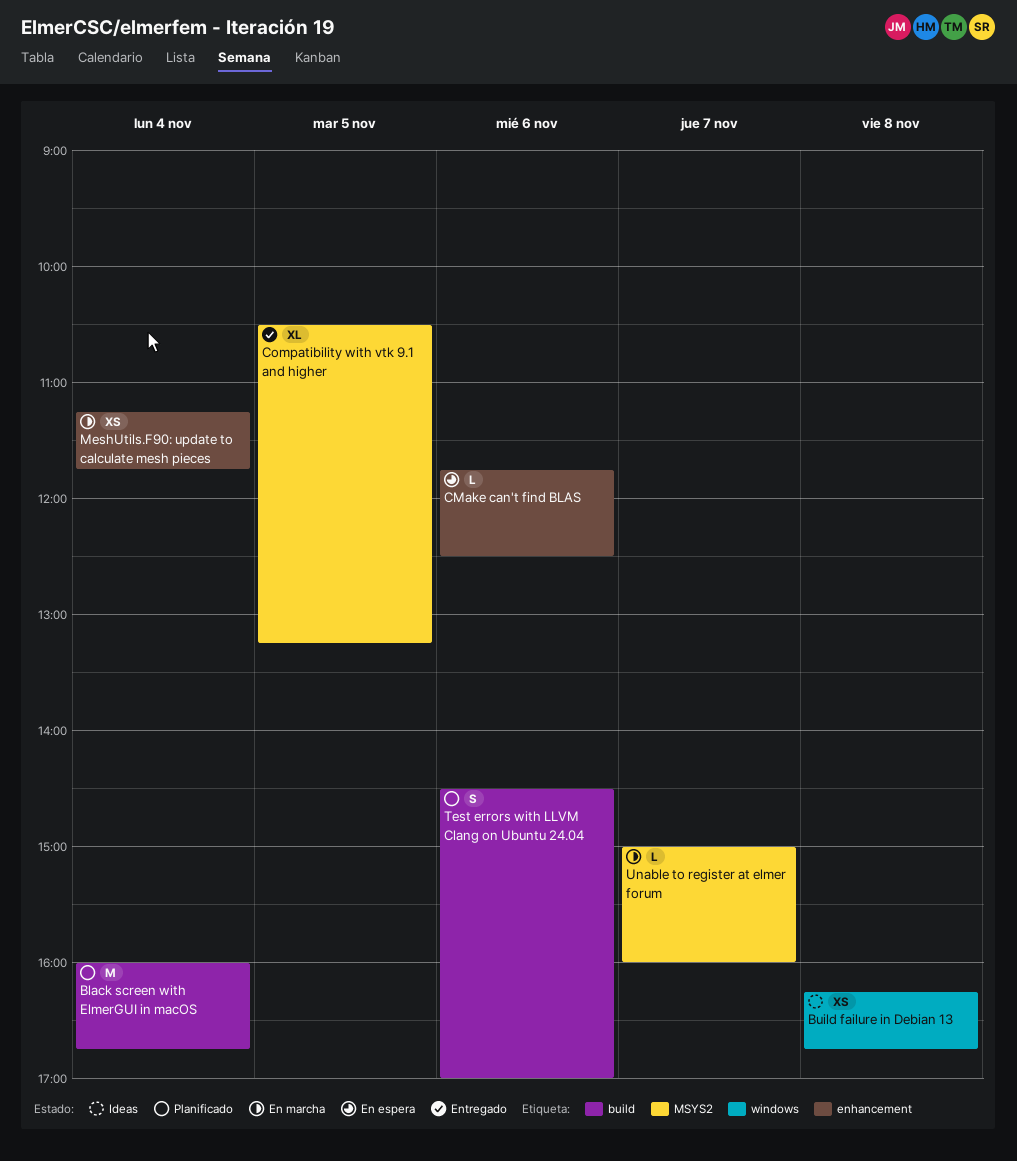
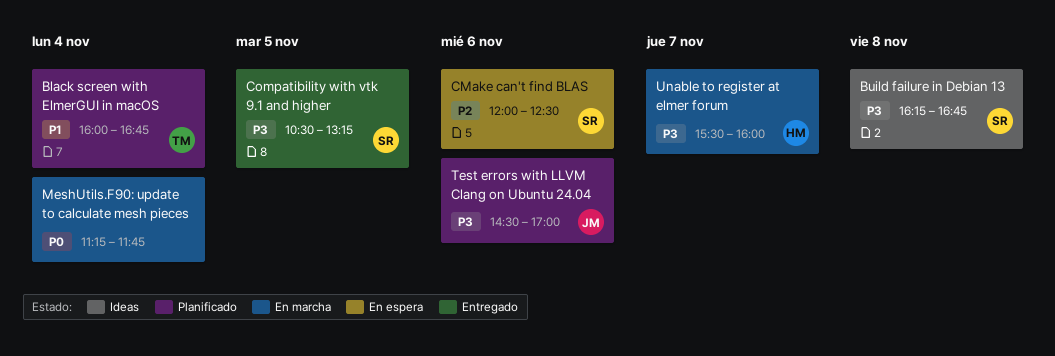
CMake can't find BLAS, begins: 11:45 -> 12:00
Unable to register at elmer forum, begins: 15:00 -> 15:30

